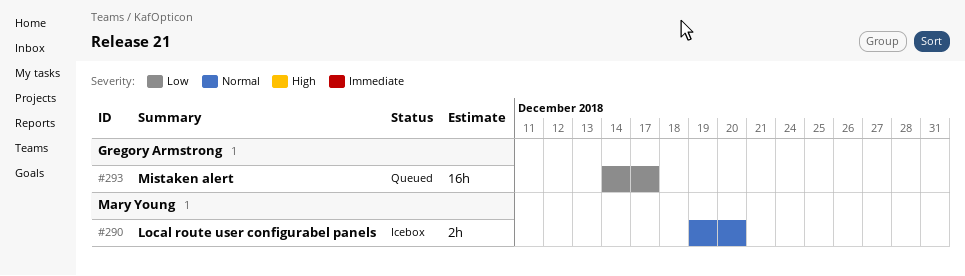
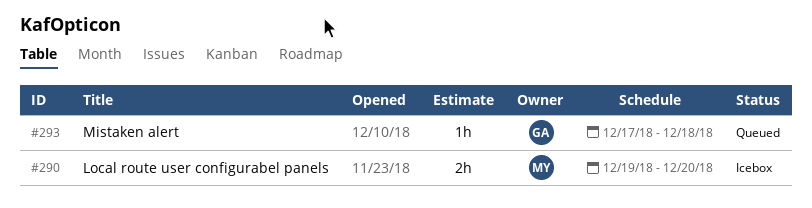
#293, estimate: 16h -> 1h
#293, start: Dec 14 -> Dec 17
#293, due: Dec 17 -> Dec 18

